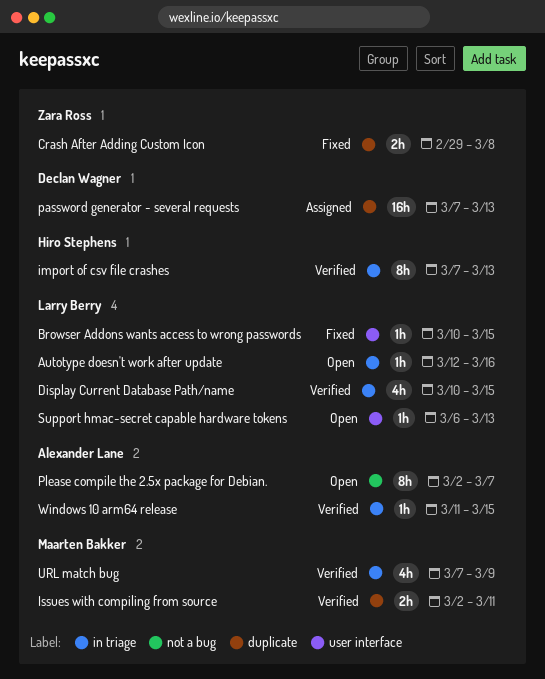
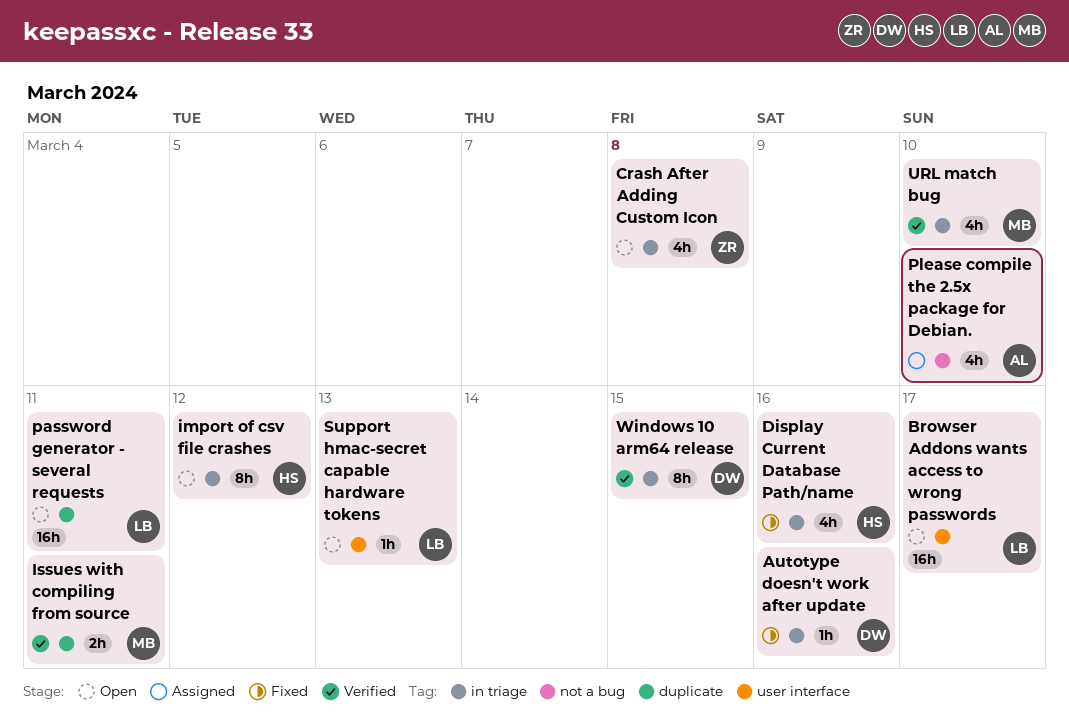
Autotype doesn't work after update, status: Open -> Fixed
Autotype doesn't work after update, owner: Larry Berry -> Declan Wagner
Browser Addons wants access to wrong passwords, status: Fixed -> Open
Browser Addons wants access to wrong passwords, estimate: 1h -> 16h
Browser Addons wants access to wrong passwords, due: Mar 15 -> Mar 17
Crash After Adding Custom Icon, status: Fixed -> Open
Crash After Adding Custom Icon, label: duplicate -> in triage
Crash After Adding Custom Icon, estimate: 2h -> 4h
Display Current Database Path/name, status: Verified -> Fixed
Display Current Database Path/name, owner: Larry Berry -> Hiro Stephens
Display Current Database Path/name, due: Mar 15 -> Mar 16
import of csv file crashes, status: Verified -> Open
import of csv file crashes, due: Mar 13 -> Mar 12
password generator - several requests, status: Assigned -> Open
password generator - several requests, owner: Declan Wagner -> Larry Berry
password generator - several requests, due: Mar 13 -> Mar 11
Please compile the 2.5x package for Debian., status: Open -> Assigned
Please compile the 2.5x package for Debian., estimate: 8h -> 4h
Please compile the 2.5x package for Debian., due: Mar 7 -> Mar 10
URL match bug, due: Mar 9 -> Mar 10
Windows 10 arm64 release, owner: Alexander Lane -> Declan Wagner
Windows 10 arm64 release, estimate: 1h -> 8h

